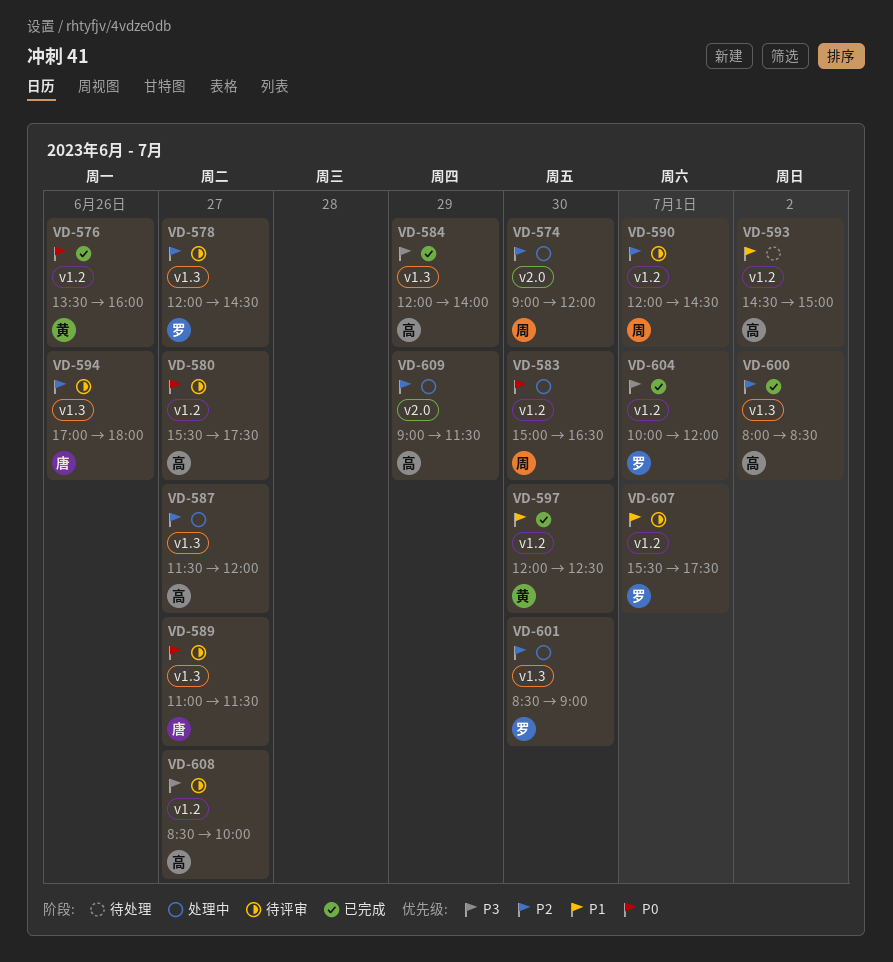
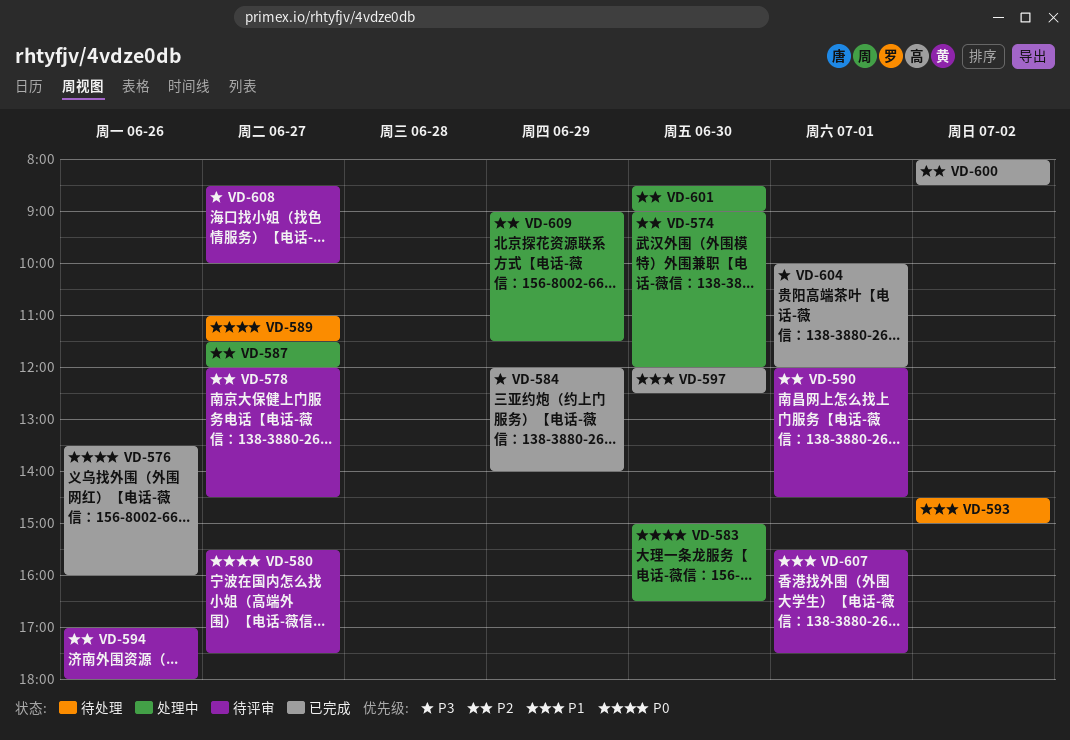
VD-589, status: 待评审 -> 待处理

